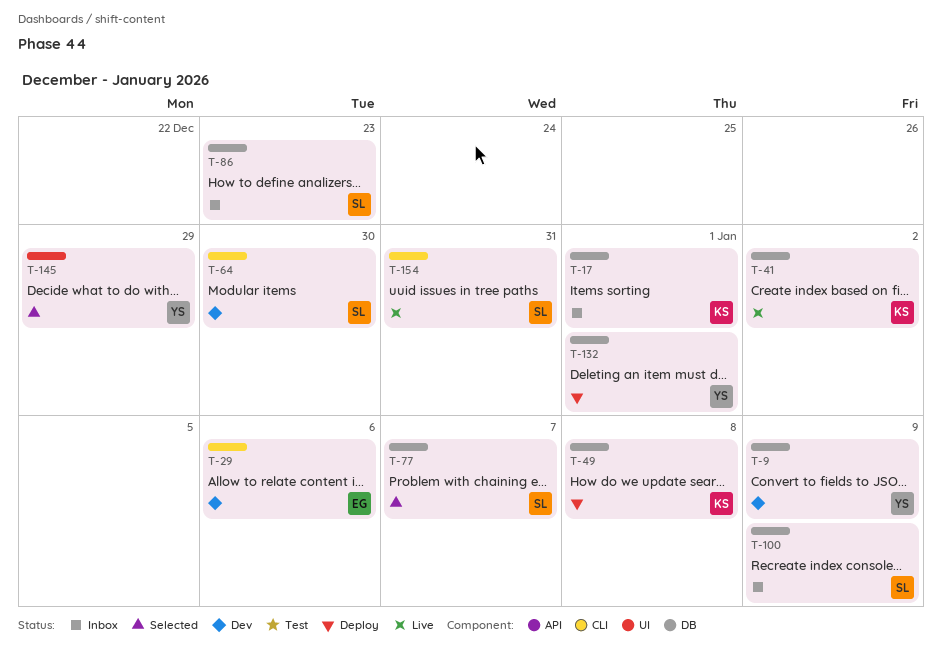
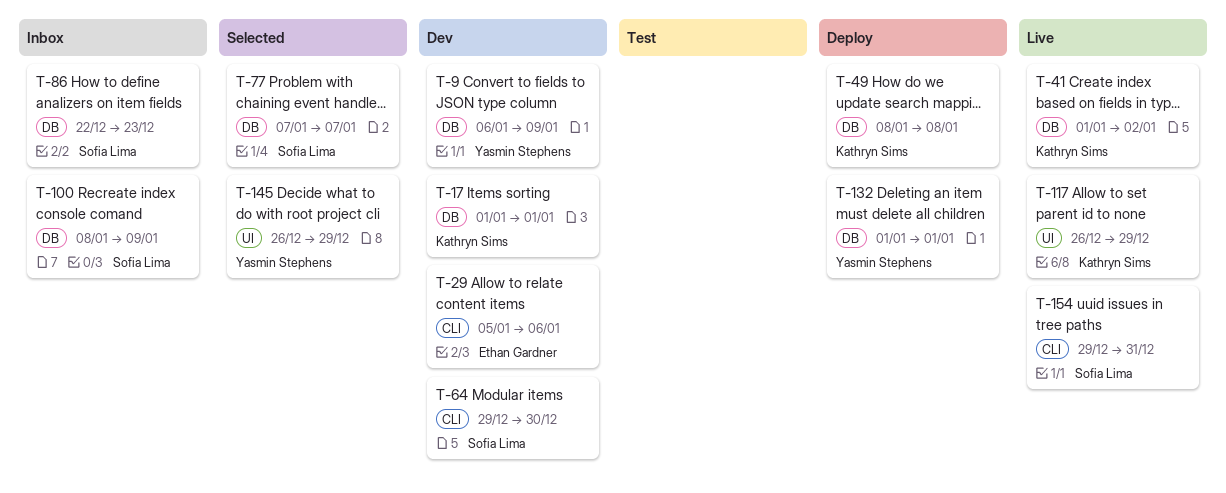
T-17, status: Inbox -> Dev
T-117: none -> present

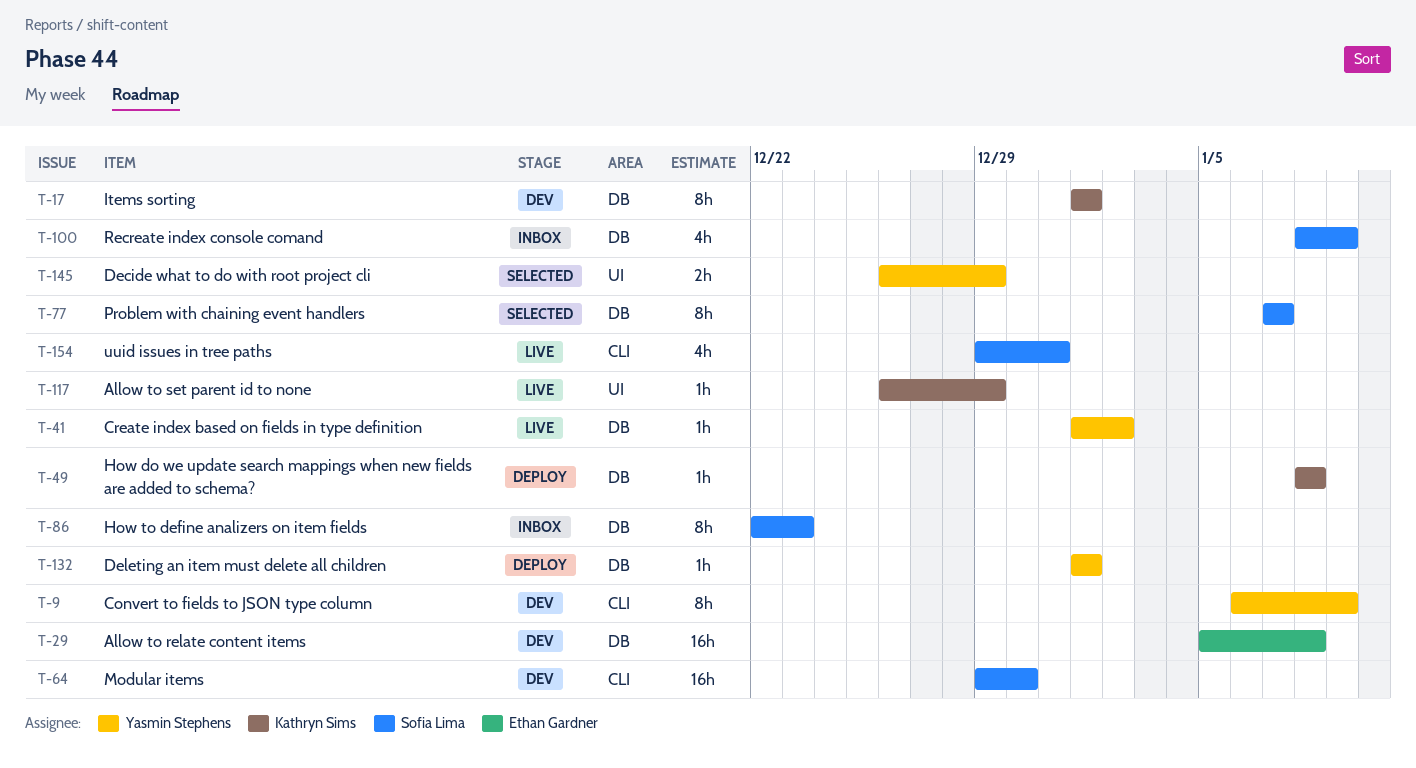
T-9, label: DB -> CLI
T-29, label: CLI -> DB
T-29, due: Jan 6 -> Jan 8
T-41, owner: Kathryn Sims -> Yasmin Stephens

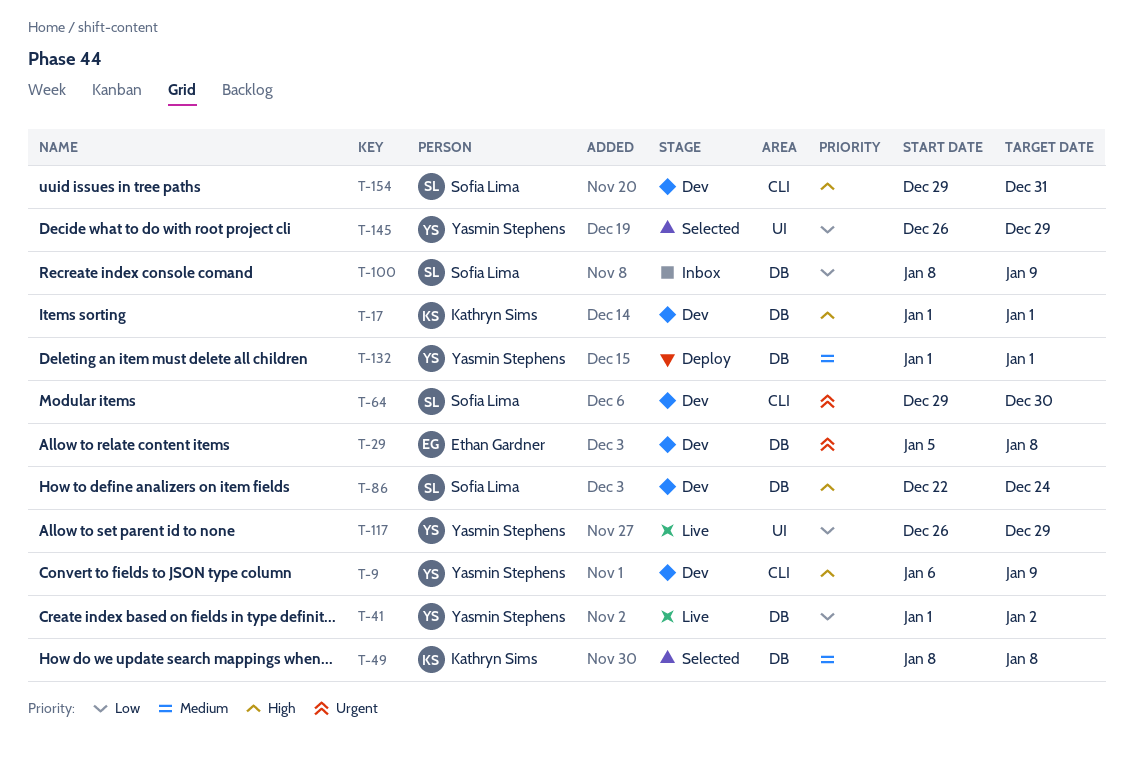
T-49, status: Deploy -> Selected
T-77: present -> none
T-86, status: Inbox -> Dev
T-86, due: Dec 23 -> Dec 24
T-117, owner: Kathryn Sims -> Yasmin Stephens
T-154, status: Live -> Dev

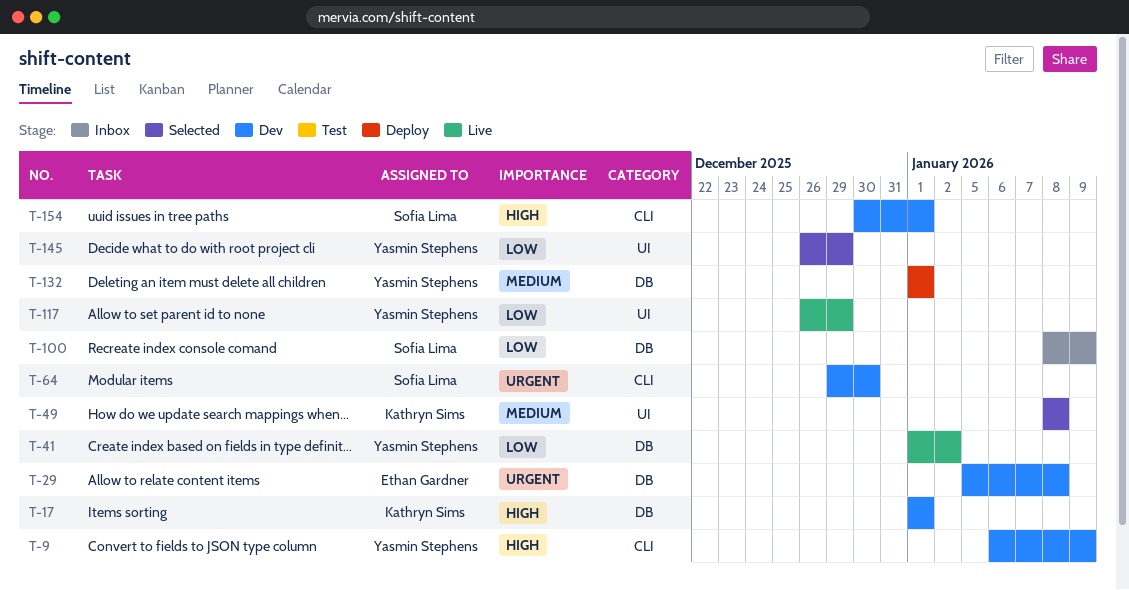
T-49, label: DB -> UI
T-86: present -> none
T-154, start: Dec 29 -> Dec 30
T-154, due: Dec 31 -> Jan 1

